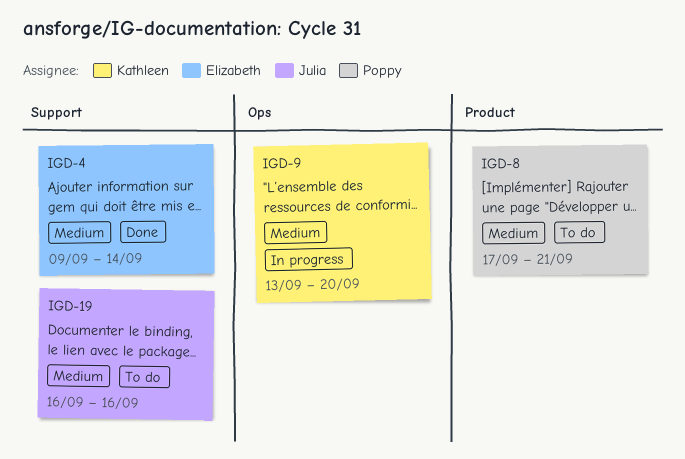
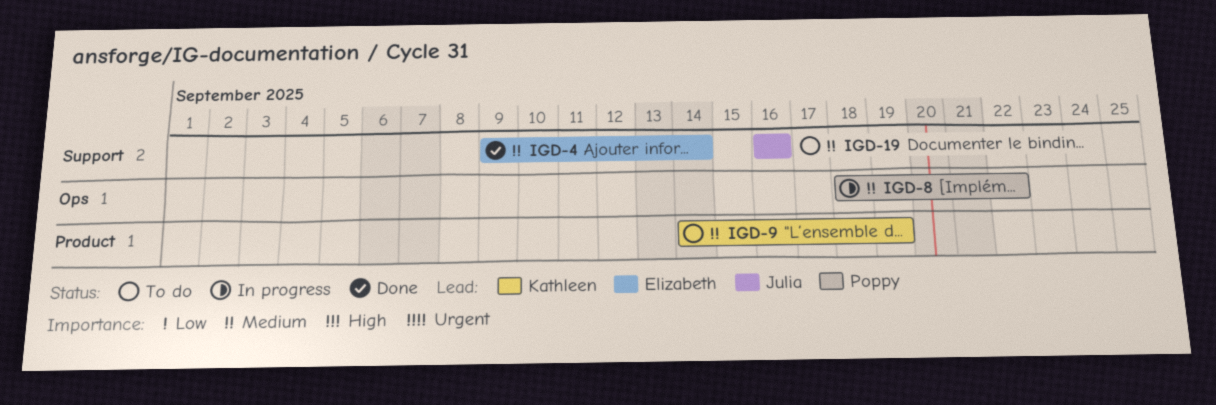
IGD-8, status: To do -> In progress
IGD-8, label: Product -> Ops
IGD-8, start: Sep 17 -> Sep 18
IGD-8, due: Sep 21 -> Sep 22
IGD-9, status: In progress -> To do
IGD-9, label: Ops -> Product
IGD-9, start: Sep 13 -> Sep 14
IGD-9, due: Sep 20 -> Sep 19

